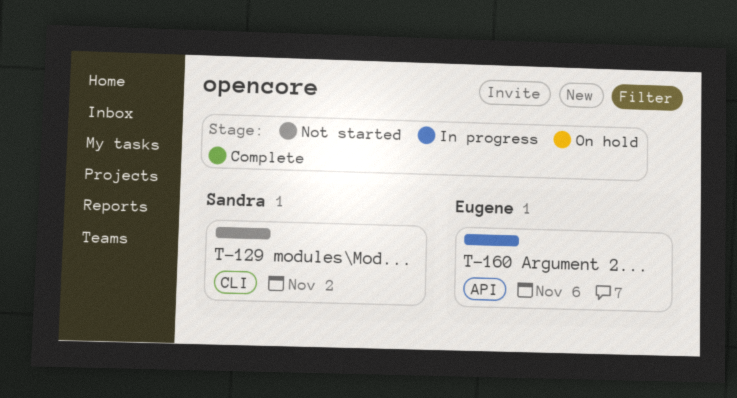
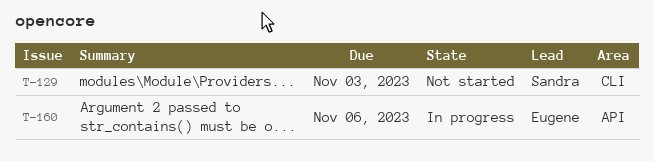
T-129, due: Nov 2 -> Nov 3

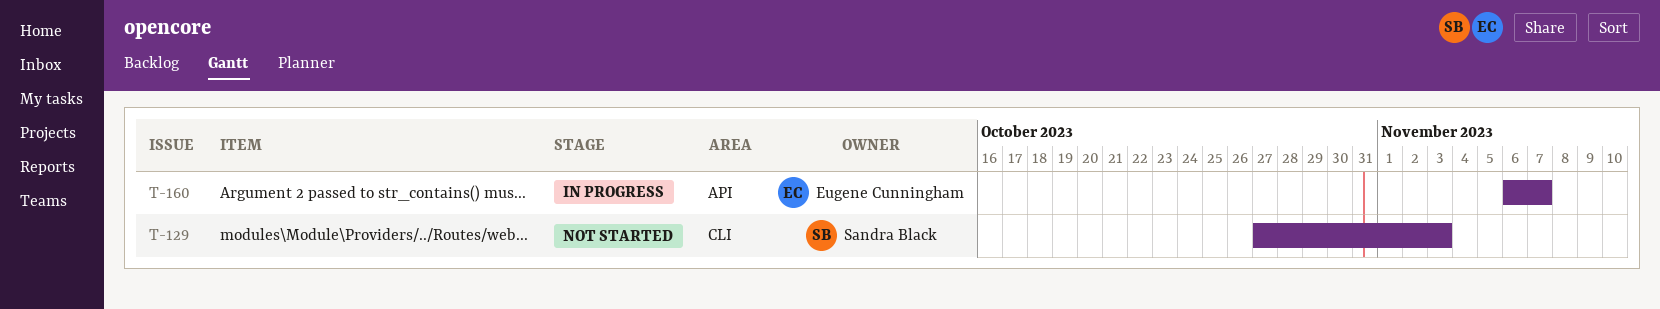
T-160, due: Nov 6 -> Nov 7

